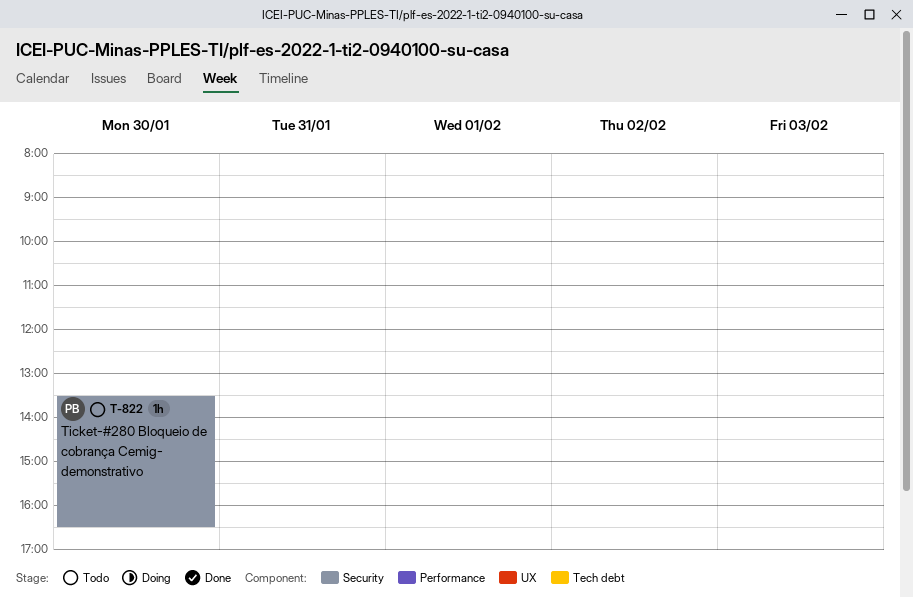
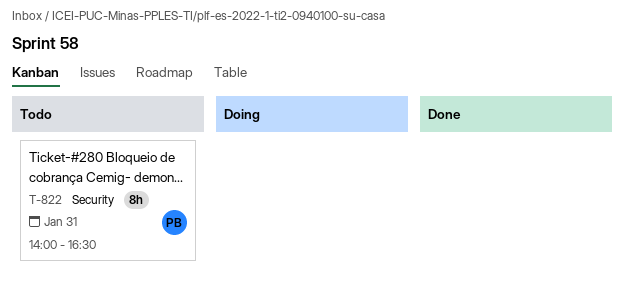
T-822, estimate: 1h -> 8h
T-822, day: Jan 30 -> Jan 31
T-822, begins: 13:30 -> 14:00

